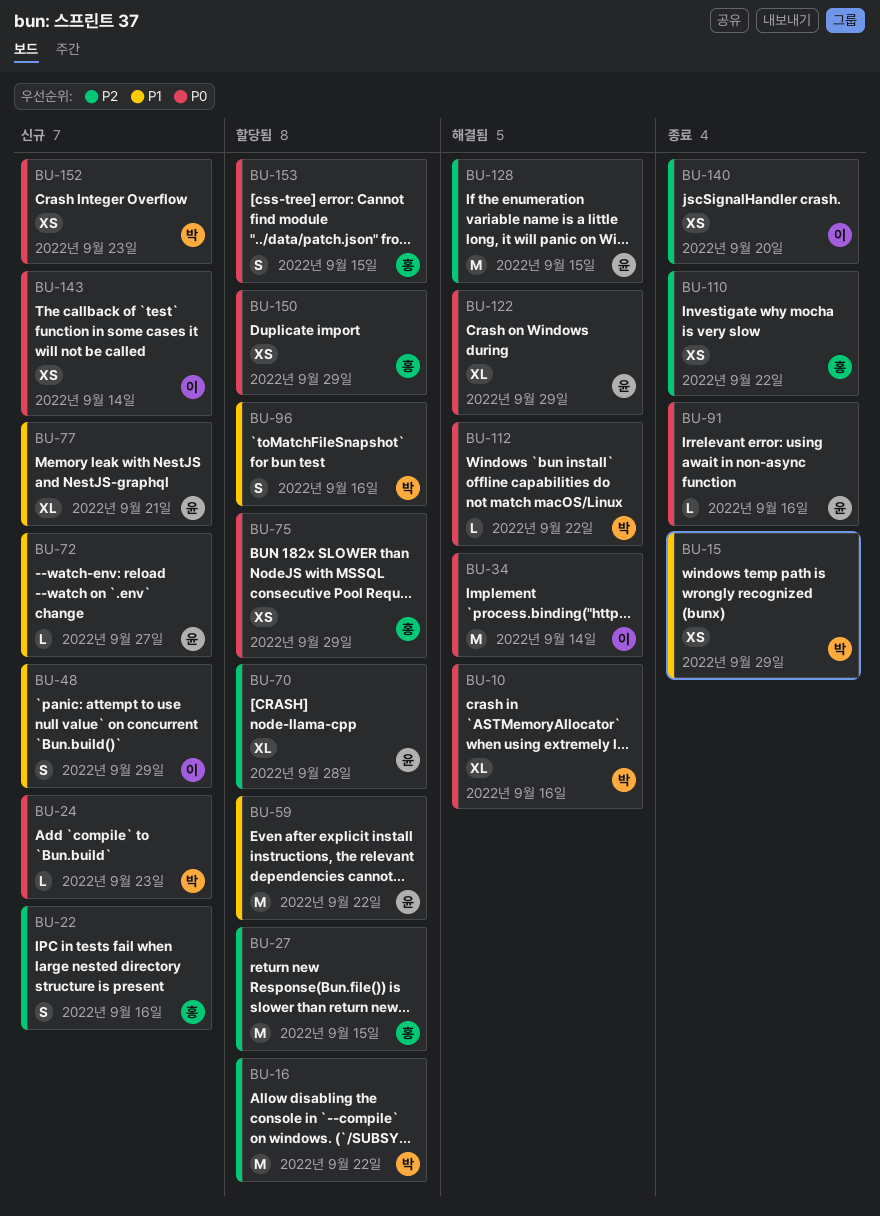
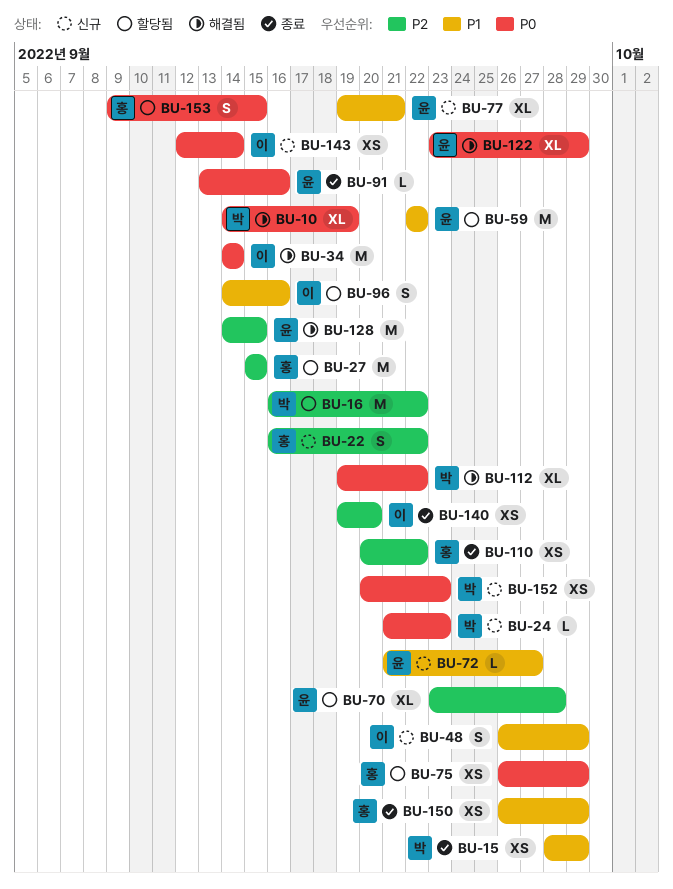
BU-10, due: Sep 16 -> Sep 19
BU-22, due: Sep 16 -> Sep 22
BU-96, owner: 박 -> 이
BU-112, estimate: L -> XL
BU-150, status: 할당됨 -> 종료
BU-150, priority: P0 -> P1

